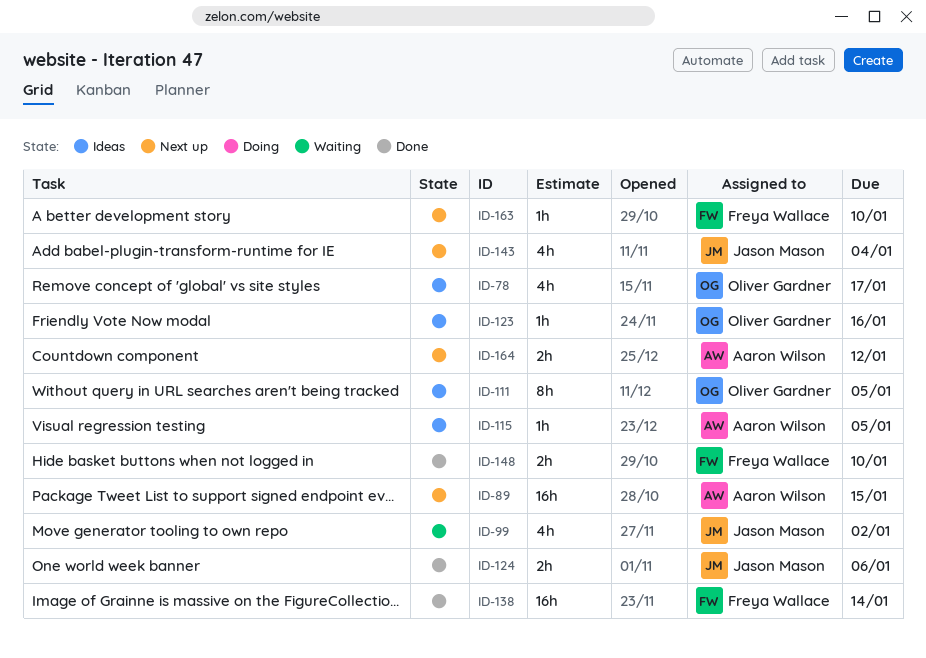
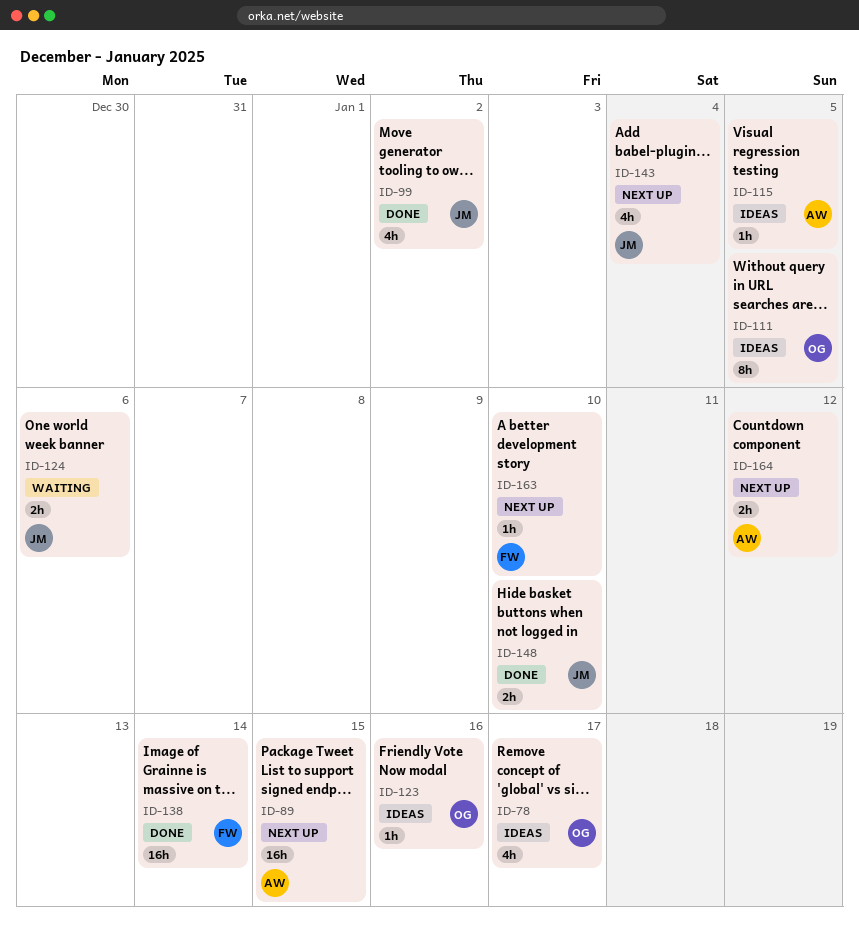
ID-99, status: Waiting -> Done
ID-124, status: Done -> Waiting
ID-148, owner: Freya Wallace -> Jason Mason

